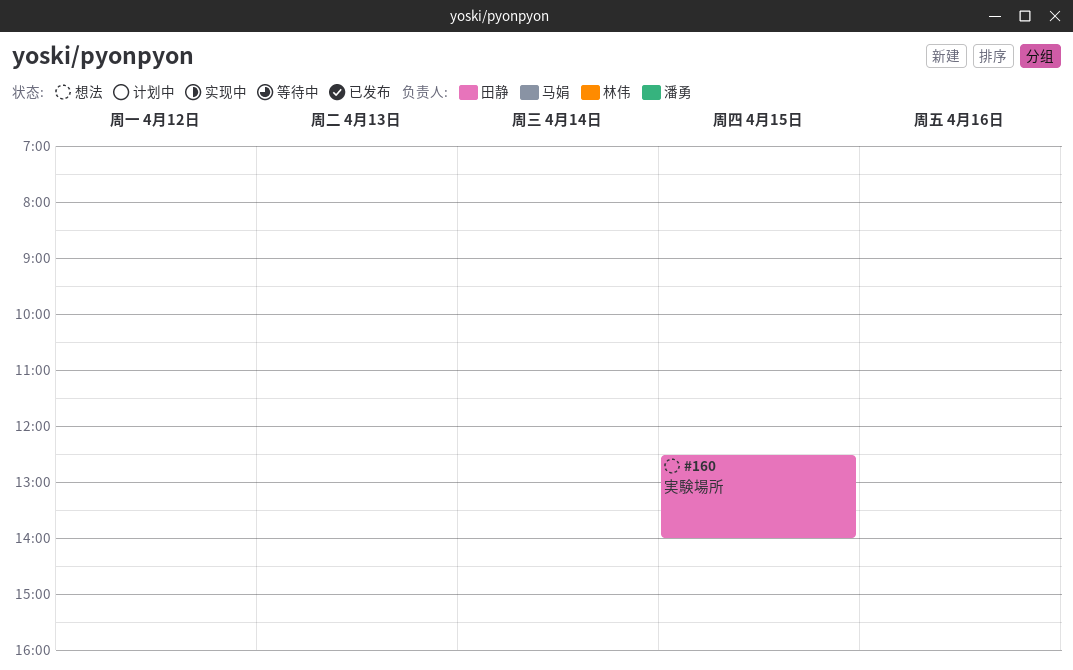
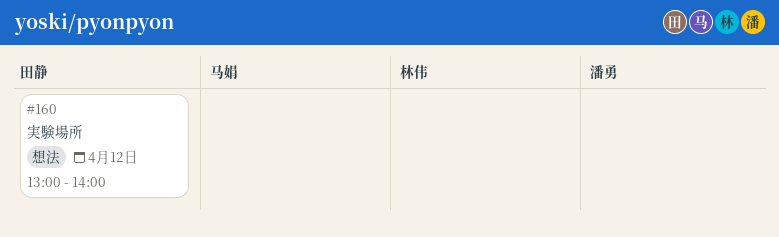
#160, day: Apr 15 -> Apr 12
#160, begins: 12:30 -> 13:00

